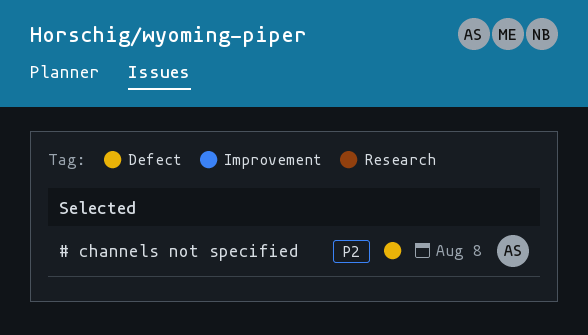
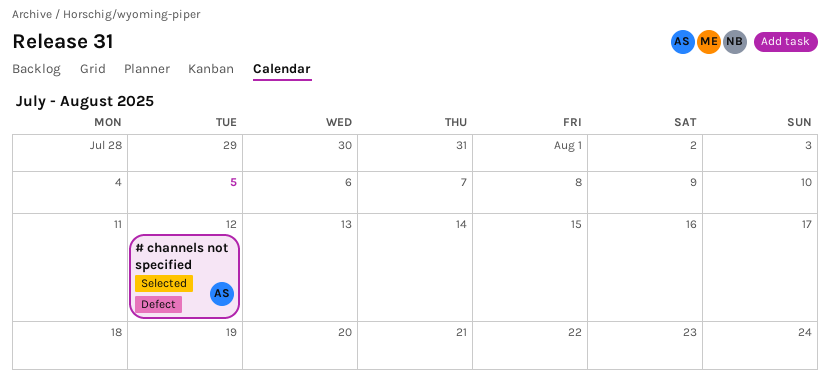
# channels not specified, due: Aug 8 -> Aug 12

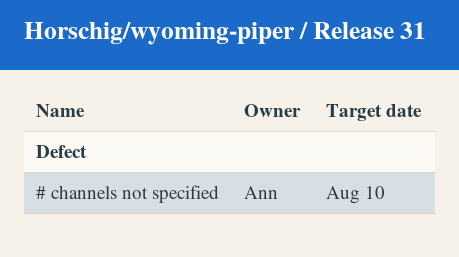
# channels not specified, due: Aug 12 -> Aug 10

